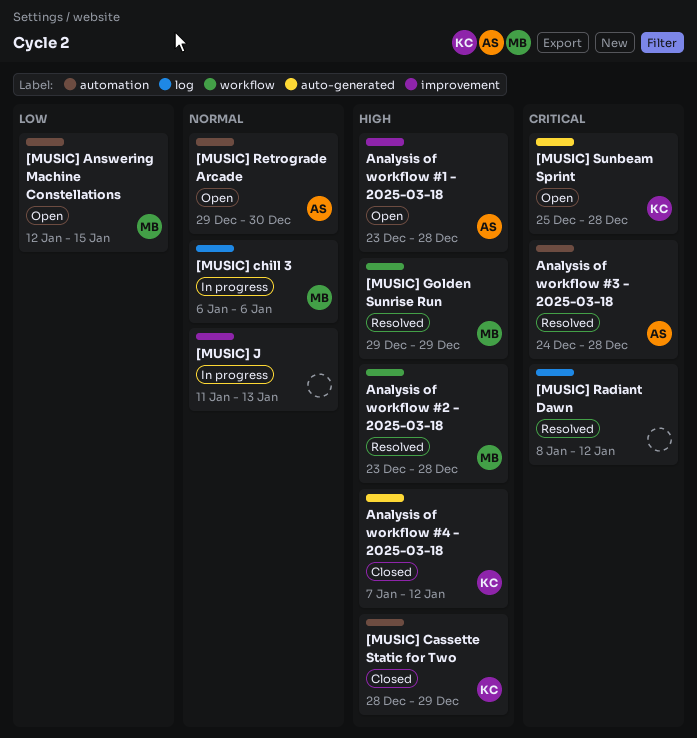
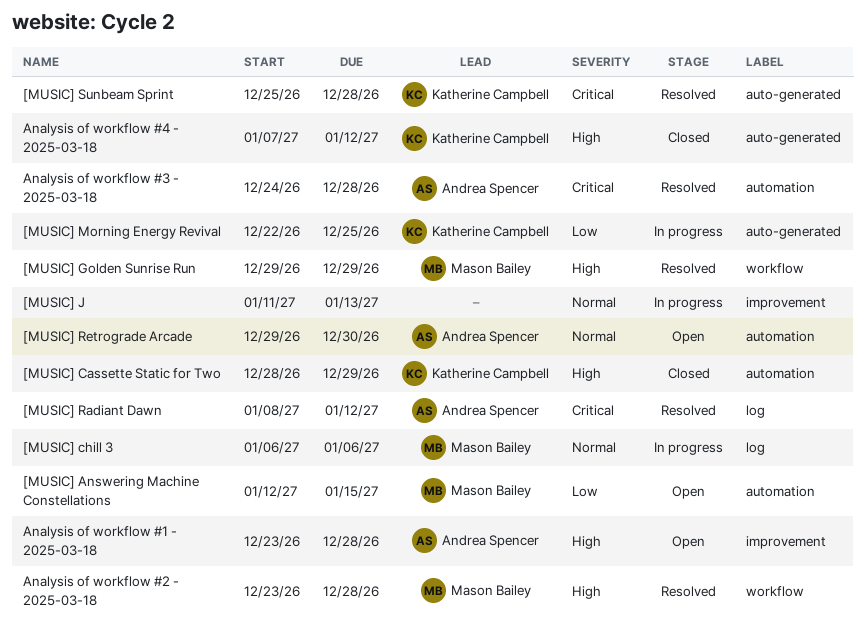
[MUSIC] Morning Energy Revival: none -> present
[MUSIC] Radiant Dawn, owner: none -> Andrea Spencer
[MUSIC] Sunbeam Sprint, status: Open -> Resolved

